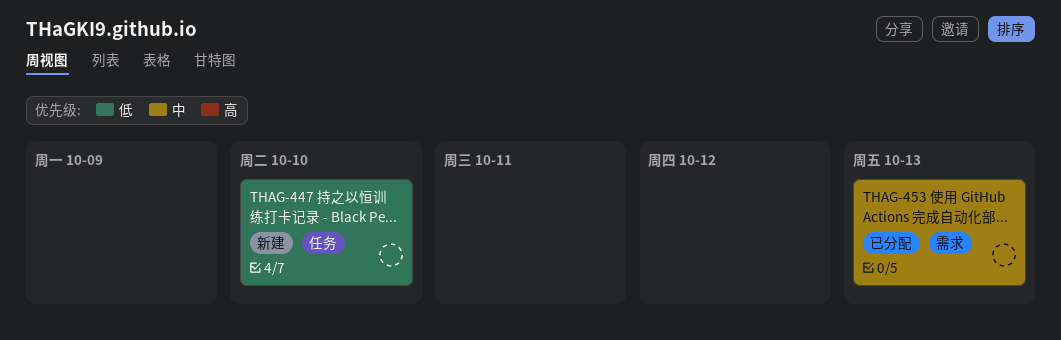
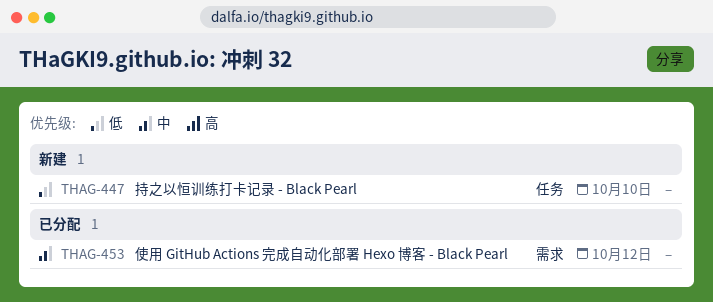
THAG-453, due: Oct 13 -> Oct 12

